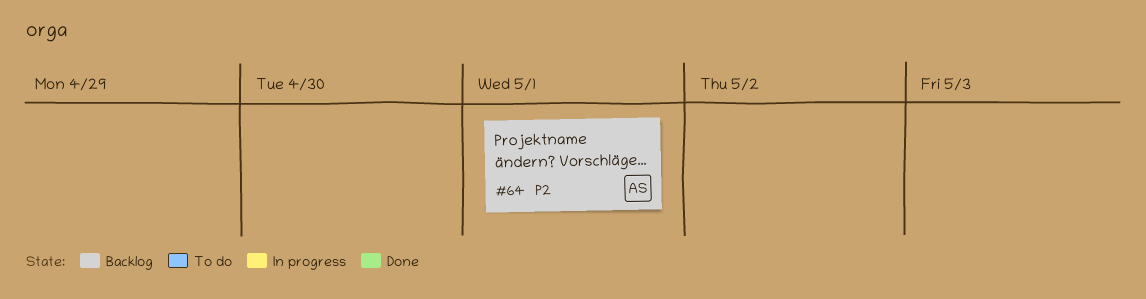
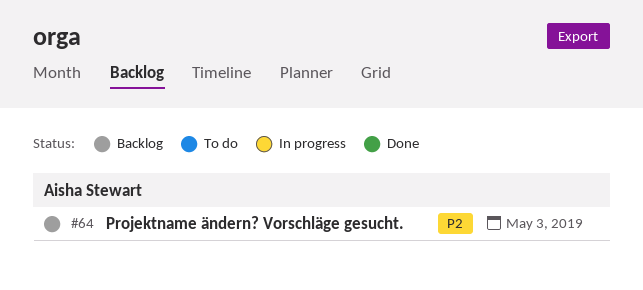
#64, due: May 1 -> May 3

